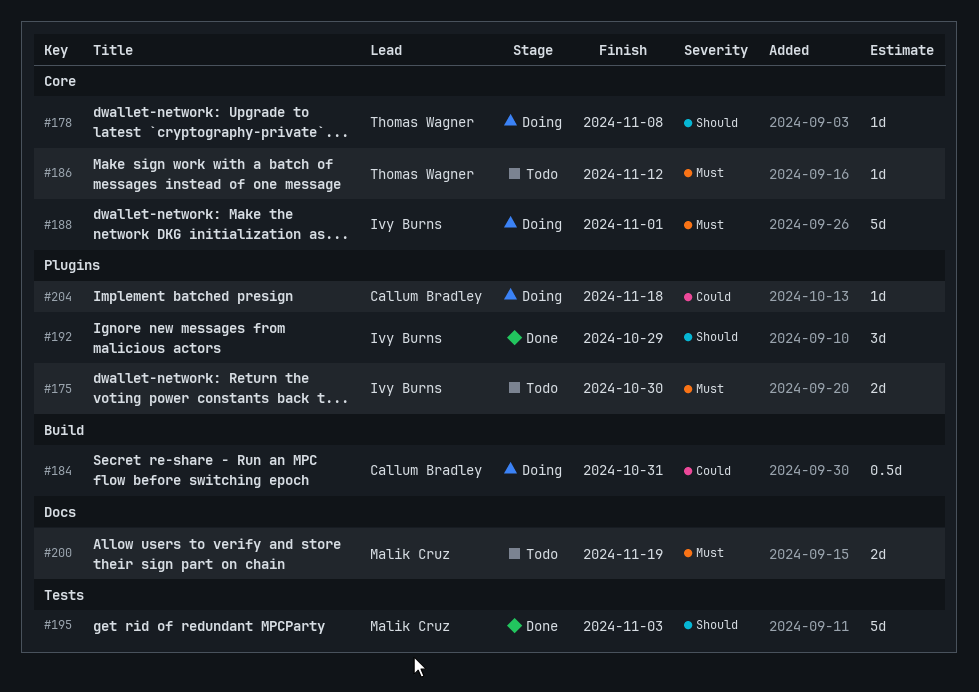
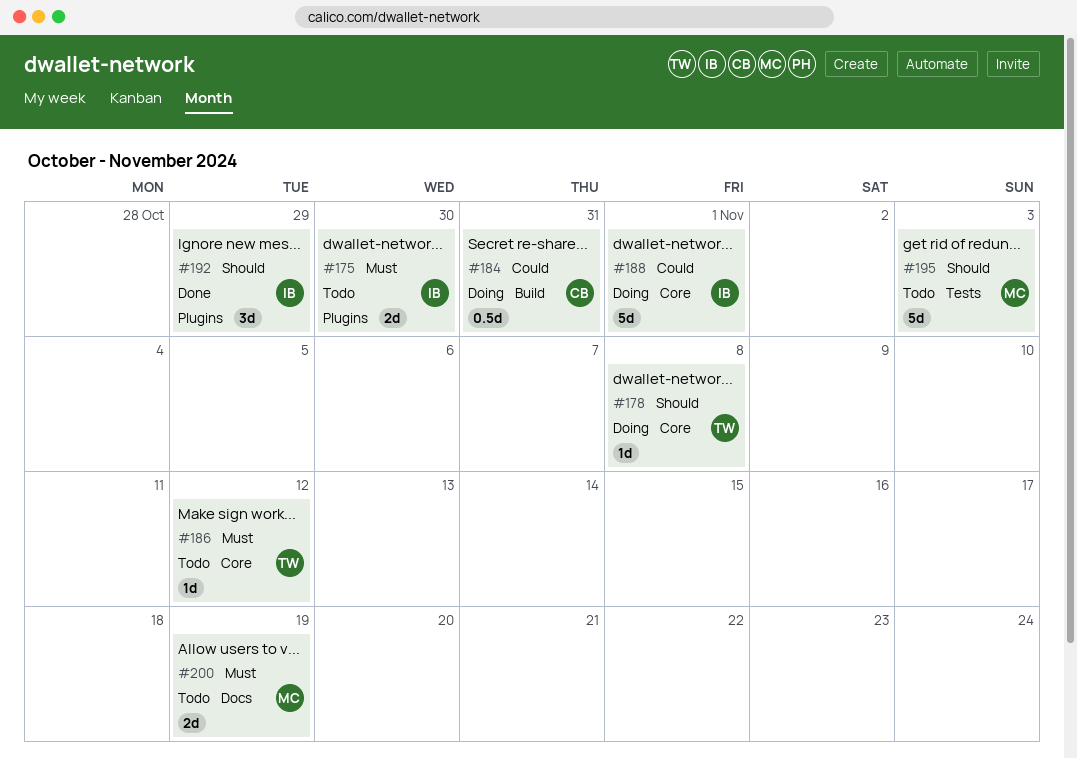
#188, priority: Must -> Could
#195, status: Done -> Todo
#204: present -> none

